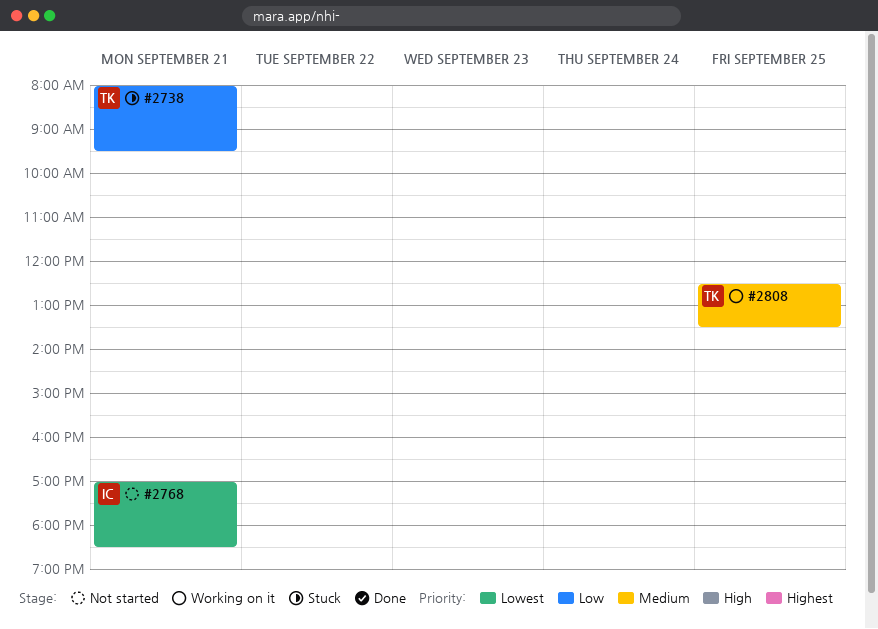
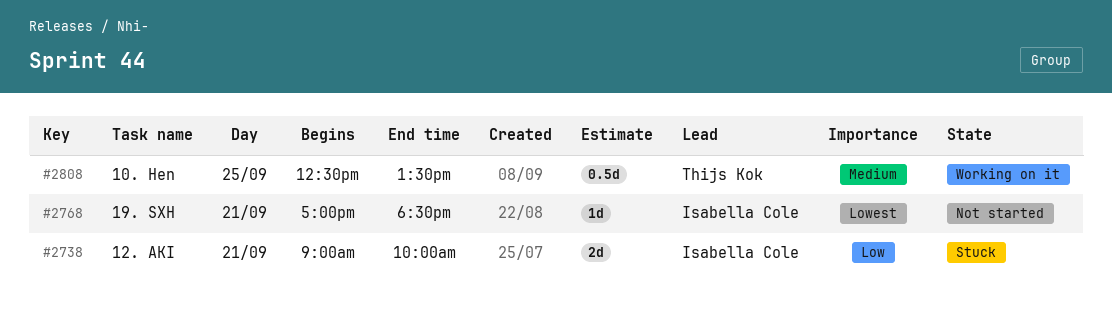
#2738, owner: Thijs Kok -> Isabella Cole
#2738, begins: 08:00 -> 09:00
#2738, ends: 09:30 -> 10:00

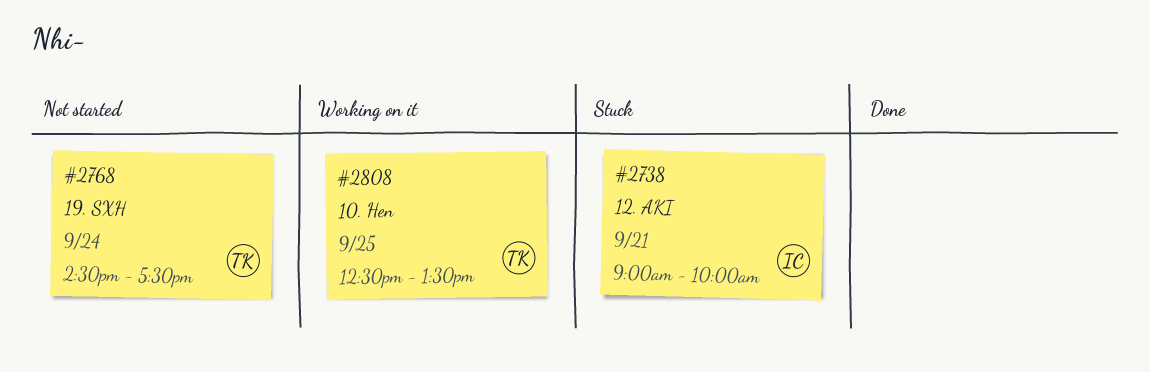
#2768, owner: Isabella Cole -> Thijs Kok
#2768, day: Sep 21 -> Sep 24
#2768, begins: 17:00 -> 14:30
#2768, ends: 18:30 -> 17:30

